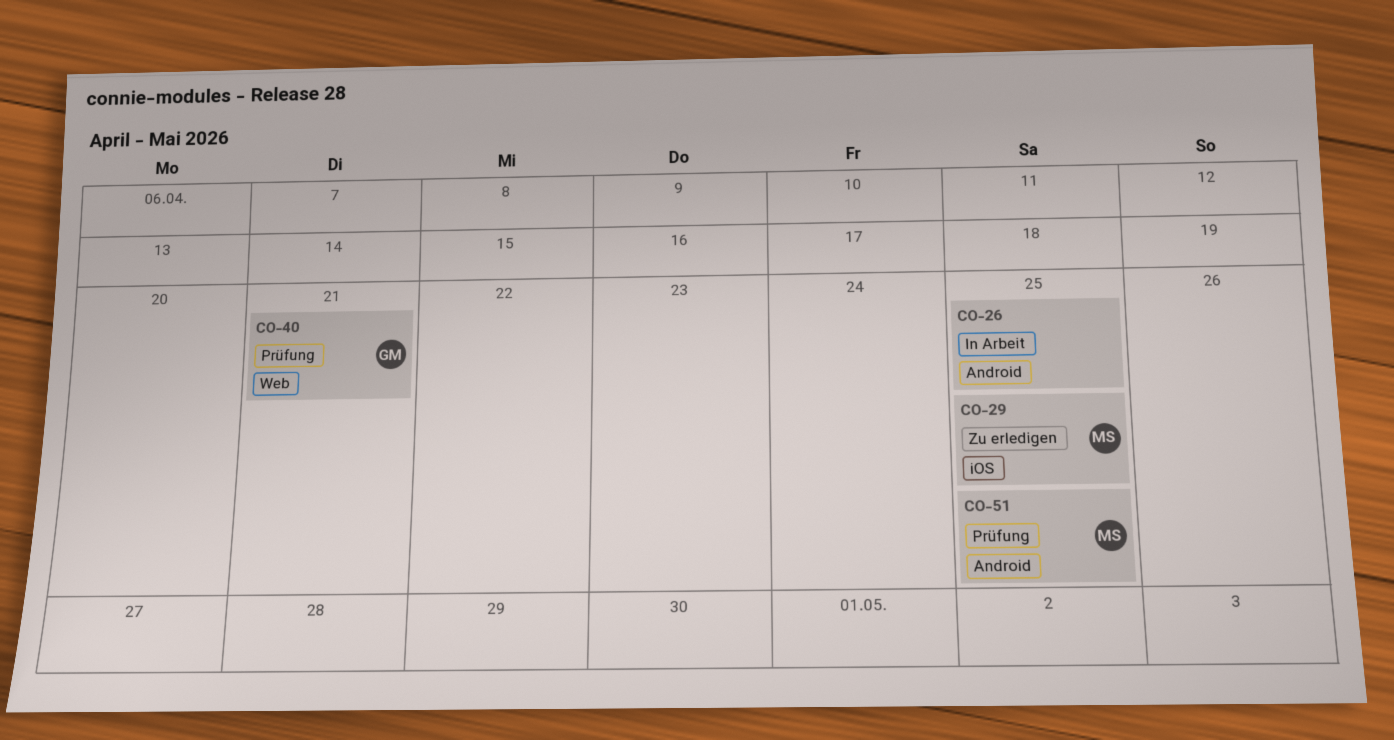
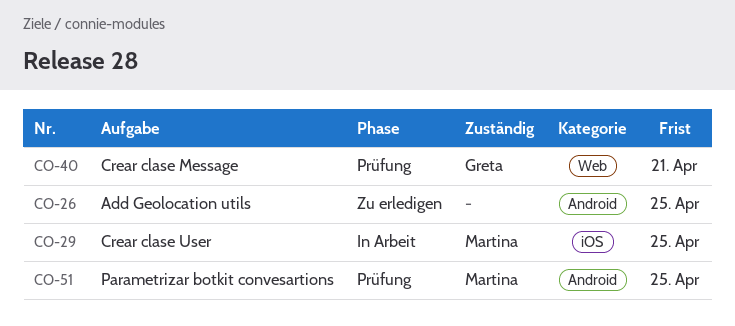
CO-26, status: In Arbeit -> Zu erledigen
CO-29, status: Zu erledigen -> In Arbeit

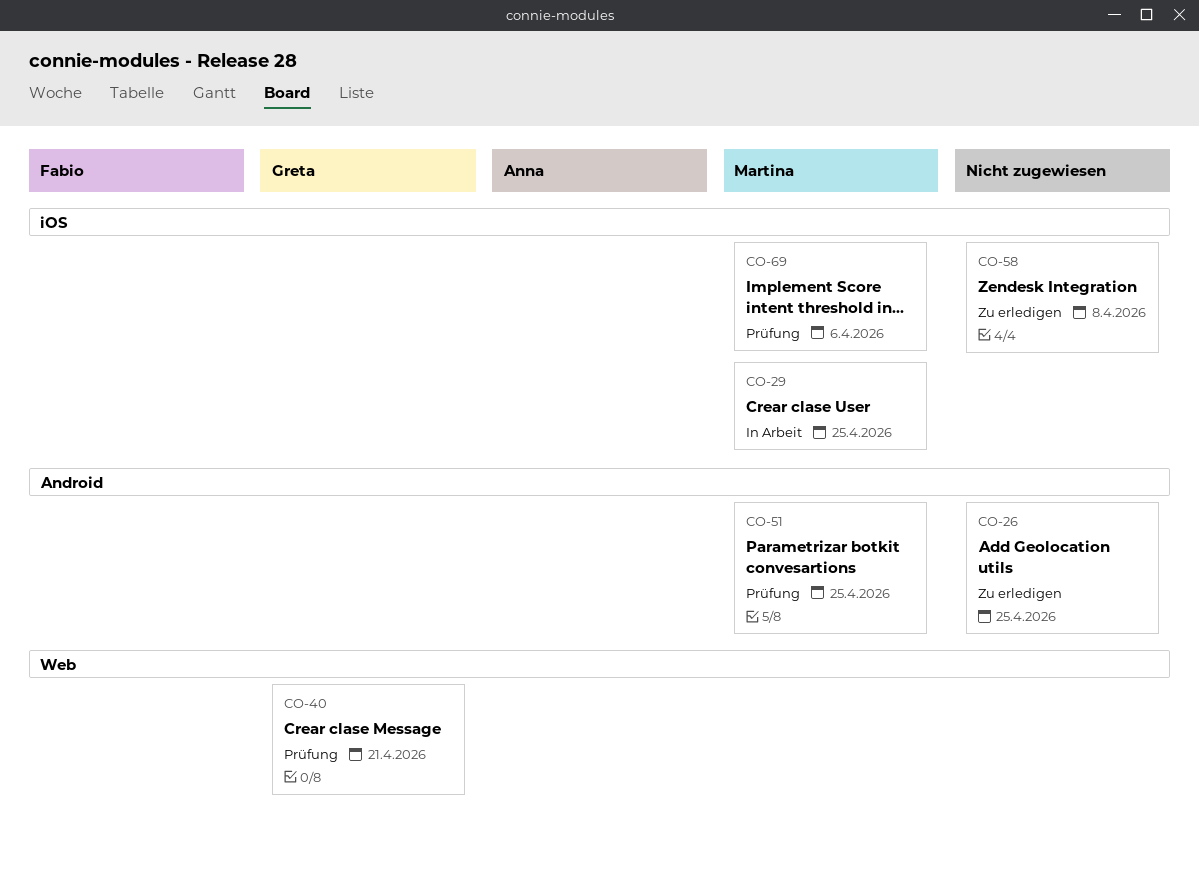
CO-58: none -> present
CO-69: none -> present

